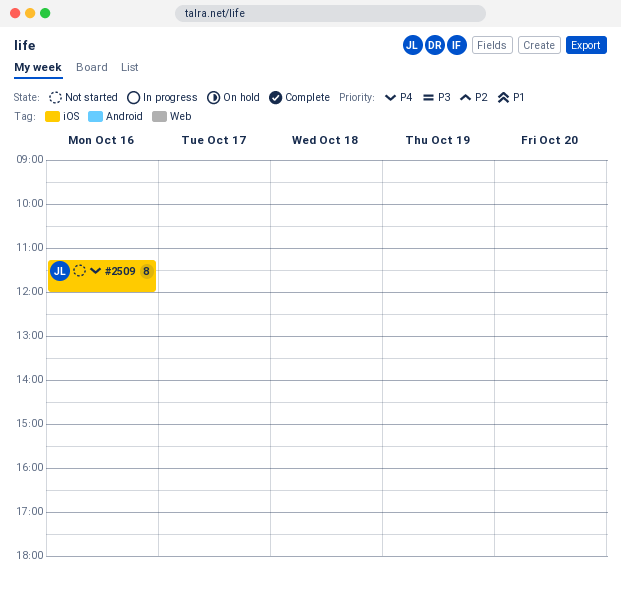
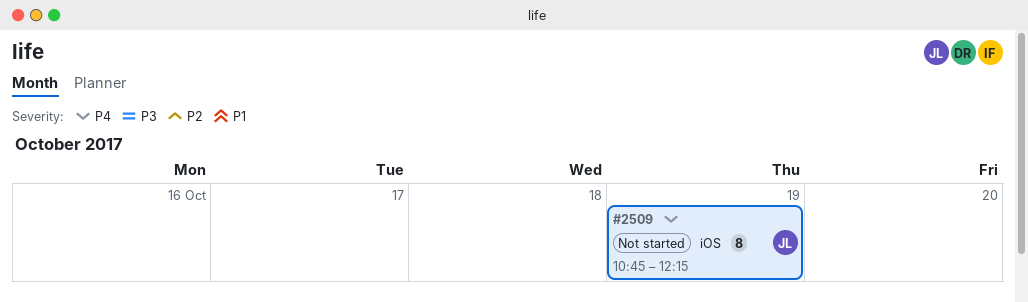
#2509, day: Oct 16 -> Oct 19
#2509, begins: 11:15 -> 10:45
#2509, ends: 12:00 -> 12:15

